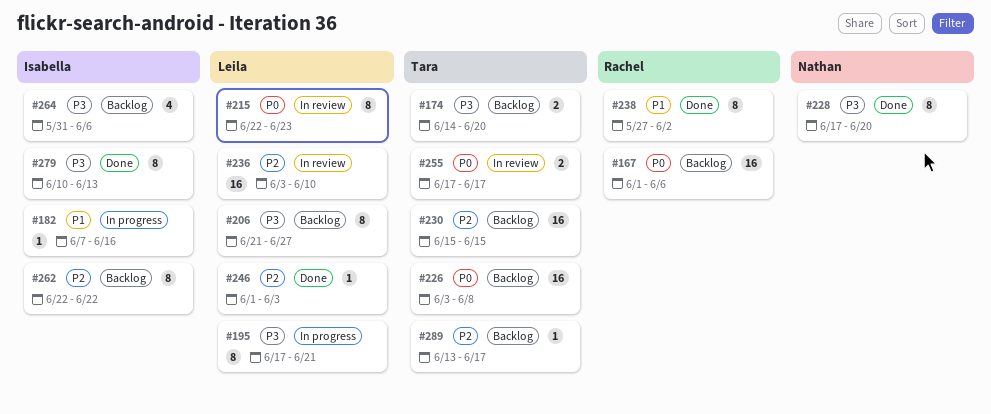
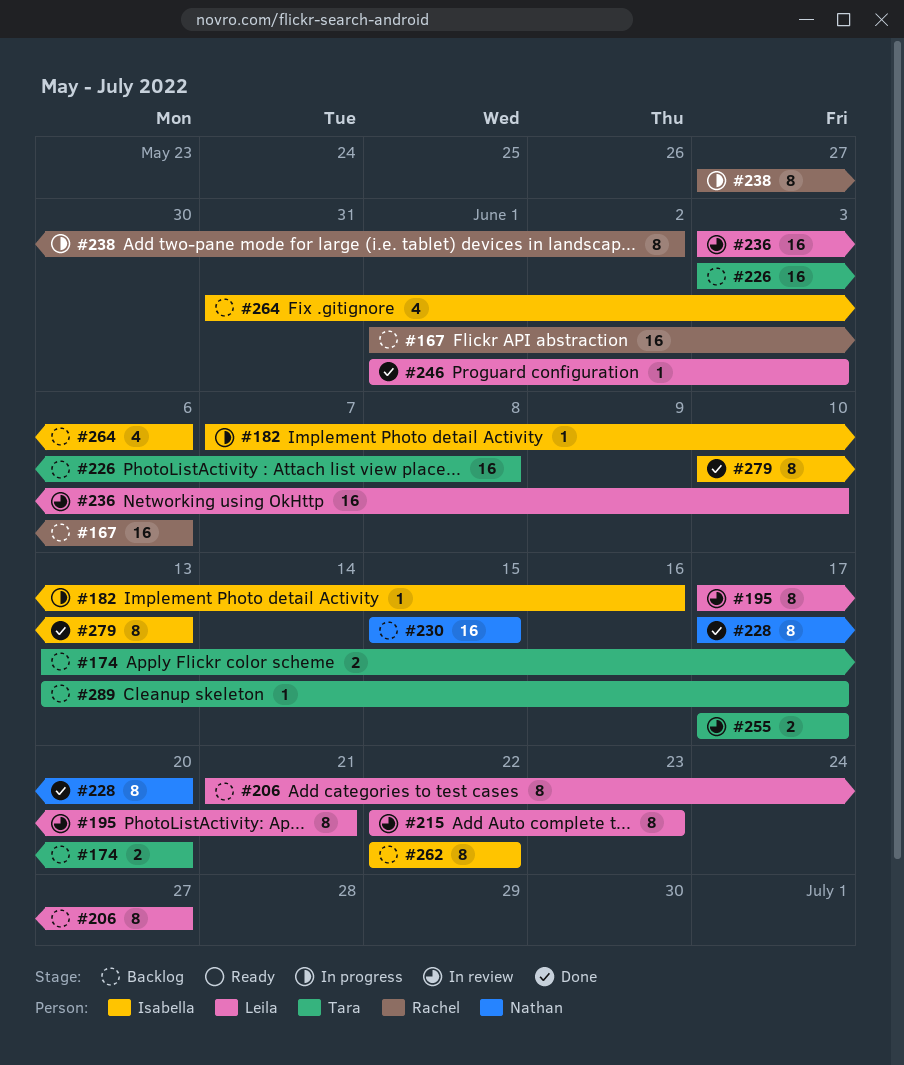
#174, start: Jun 14 -> Jun 13
#195, status: In progress -> In review
#230, owner: Tara -> Nathan
#238, status: Done -> In progress

